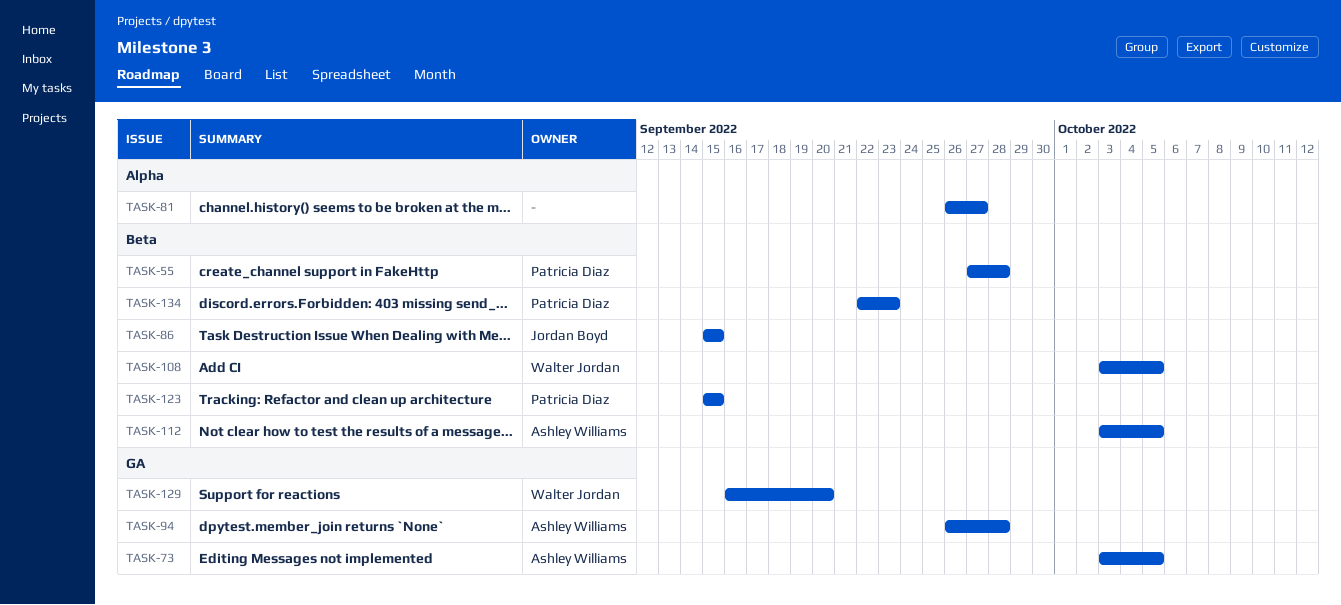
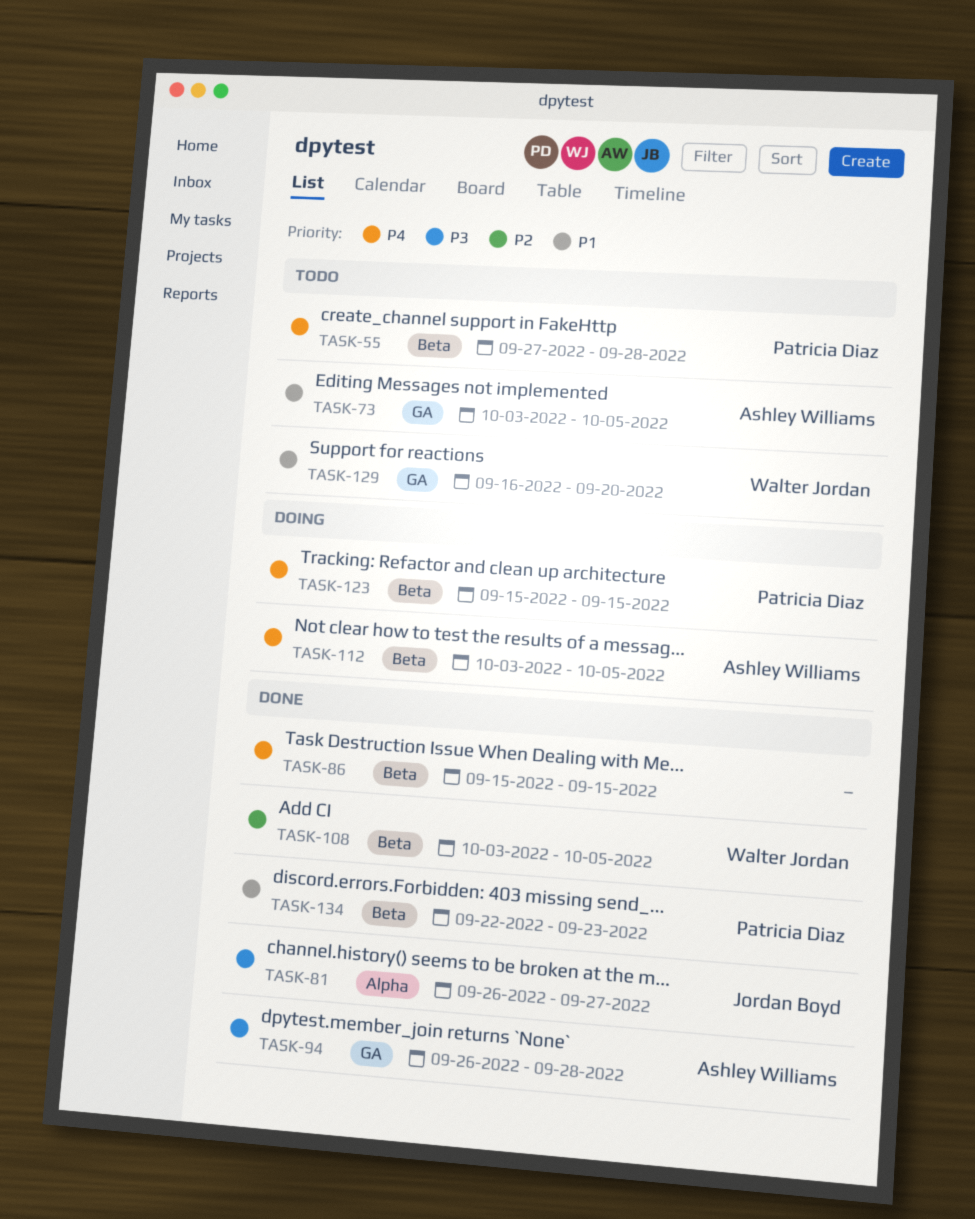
TASK-81, owner: none -> Jordan Boyd
TASK-86, owner: Jordan Boyd -> none

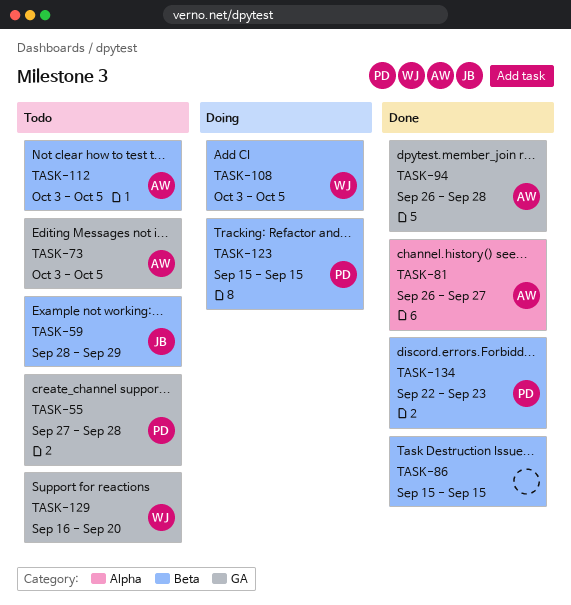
TASK-55, label: Beta -> GA
TASK-59: none -> present
TASK-81, owner: Jordan Boyd -> Ashley Williams
TASK-108, status: Done -> Doing
TASK-112, status: Doing -> Todo

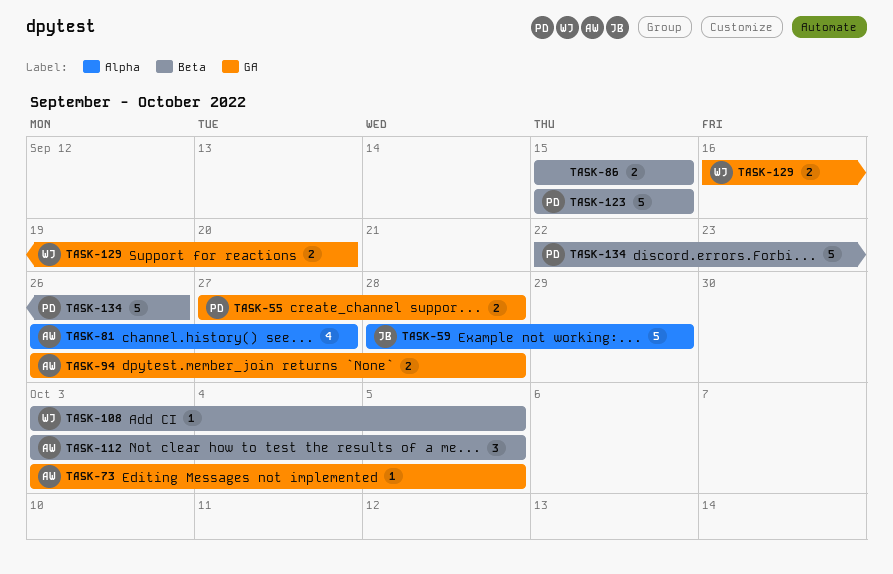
TASK-59, label: Beta -> Alpha
TASK-134, due: Sep 23 -> Sep 26

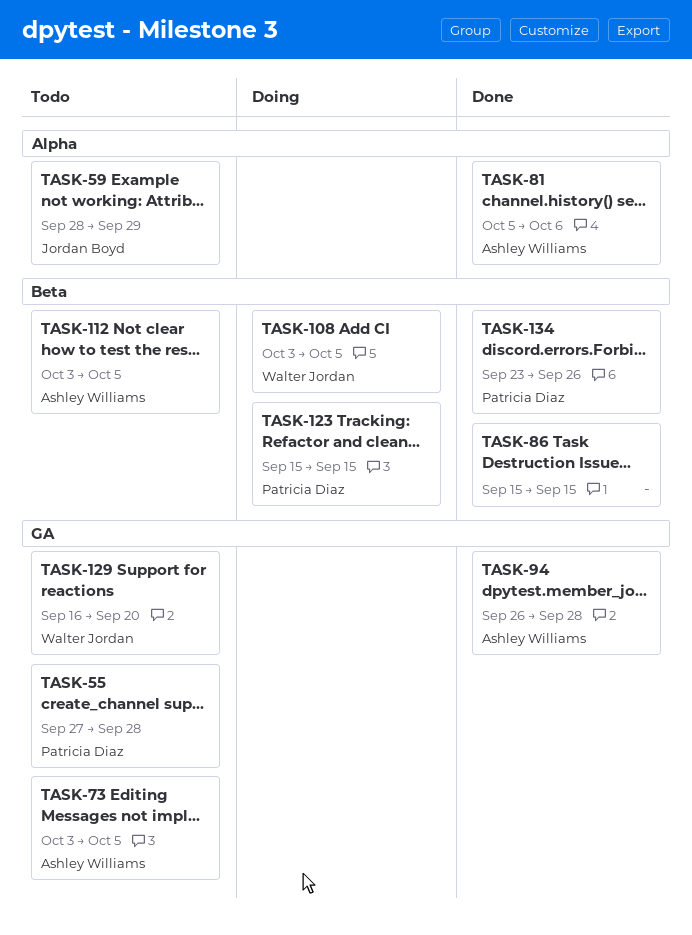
TASK-81, start: Sep 26 -> Oct 5
TASK-81, due: Sep 27 -> Oct 6
TASK-134, start: Sep 22 -> Sep 23

